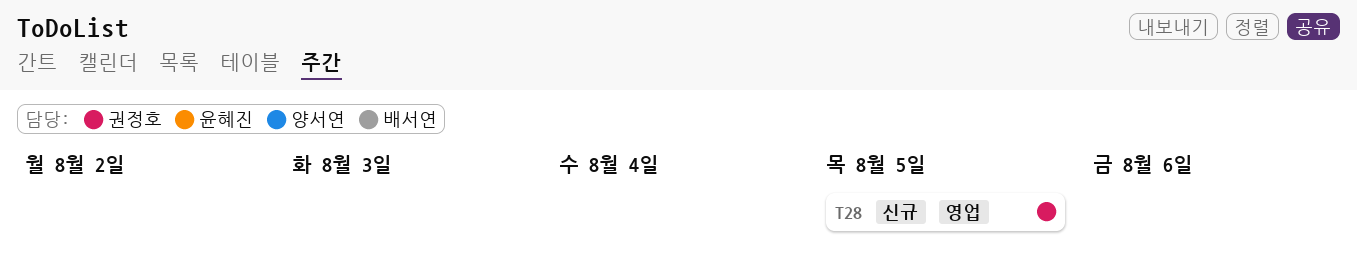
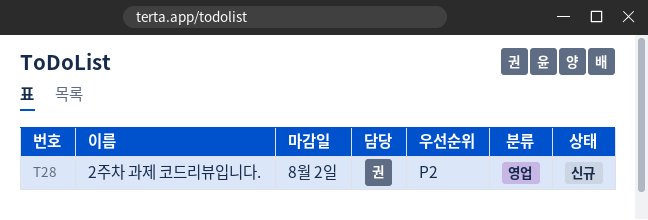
T28, due: Aug 5 -> Aug 2

